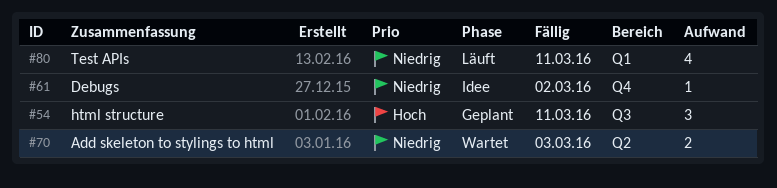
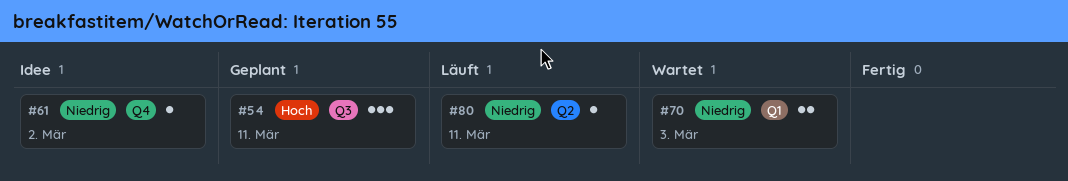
#70, label: Q2 -> Q1
#80, label: Q1 -> Q2
#80, estimate: 4 -> 1

